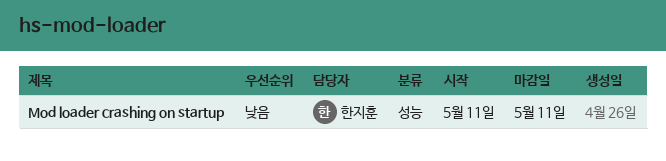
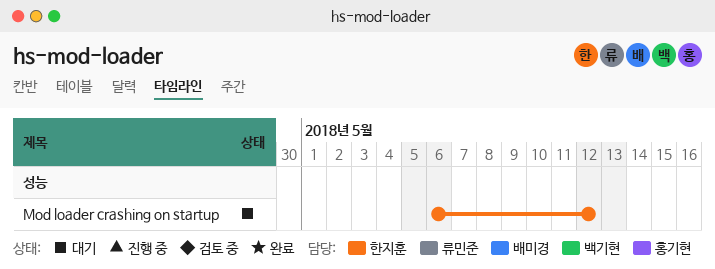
Mod loader crashing on startup, start: May 11 -> May 6
Mod loader crashing on startup, due: May 11 -> May 12

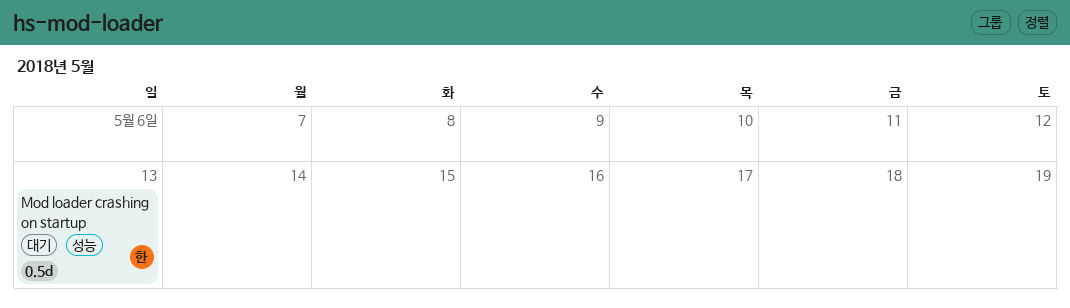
Mod loader crashing on startup, due: May 12 -> May 13

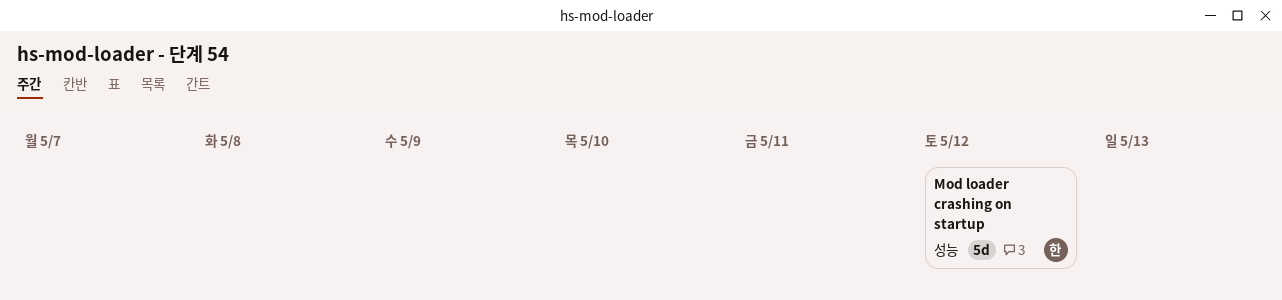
Mod loader crashing on startup, estimate: 0.5d -> 5d
Mod loader crashing on startup, due: May 13 -> May 12

